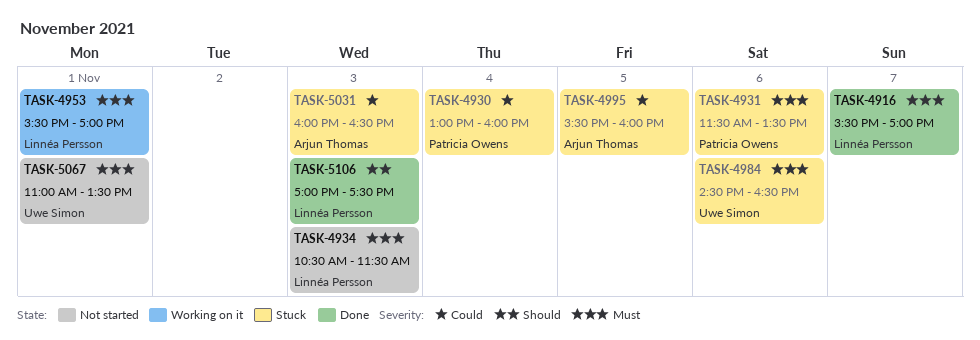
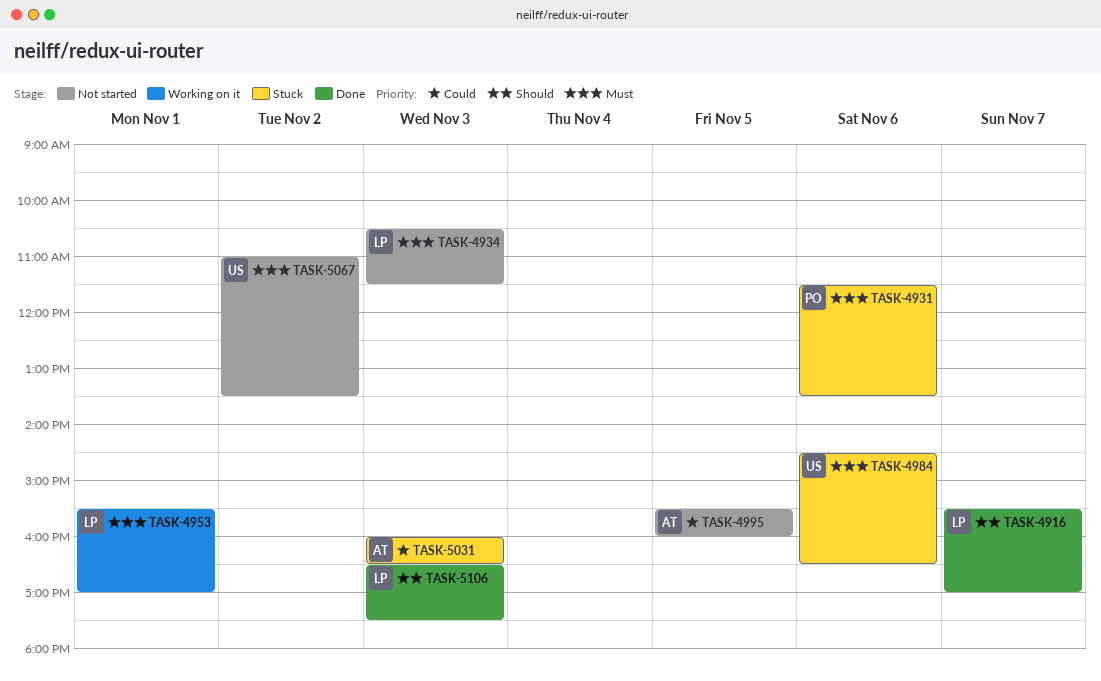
TASK-4916, priority: Must -> Should
TASK-4930: present -> none
TASK-4995, status: Stuck -> Not started
TASK-5067, day: Nov 1 -> Nov 2
TASK-5106, begins: 17:00 -> 16:30

